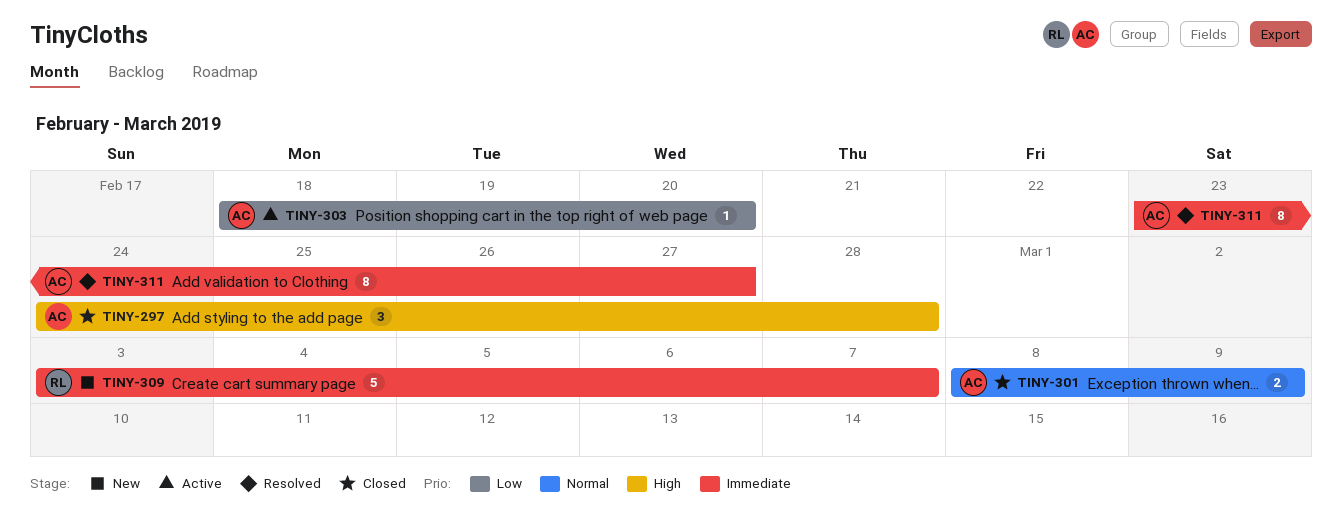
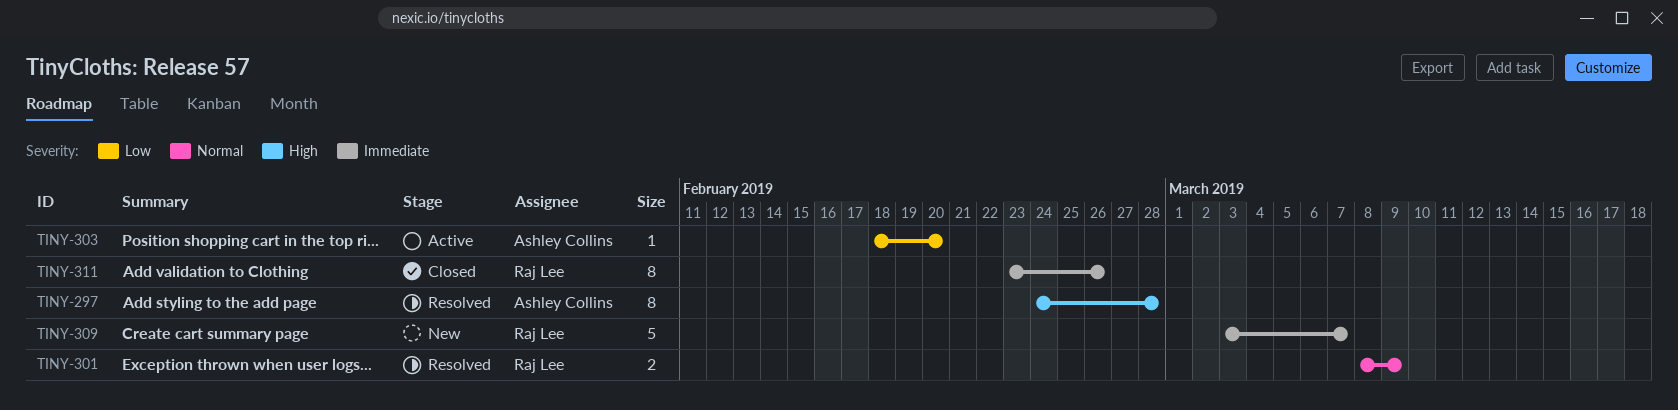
TINY-297, status: Closed -> Resolved
TINY-297, estimate: 3 -> 8
TINY-301, status: Closed -> Resolved
TINY-301, owner: Ashley Collins -> Raj Lee
TINY-311, status: Resolved -> Closed
TINY-311, owner: Ashley Collins -> Raj Lee
TINY-311, due: Feb 27 -> Feb 26

